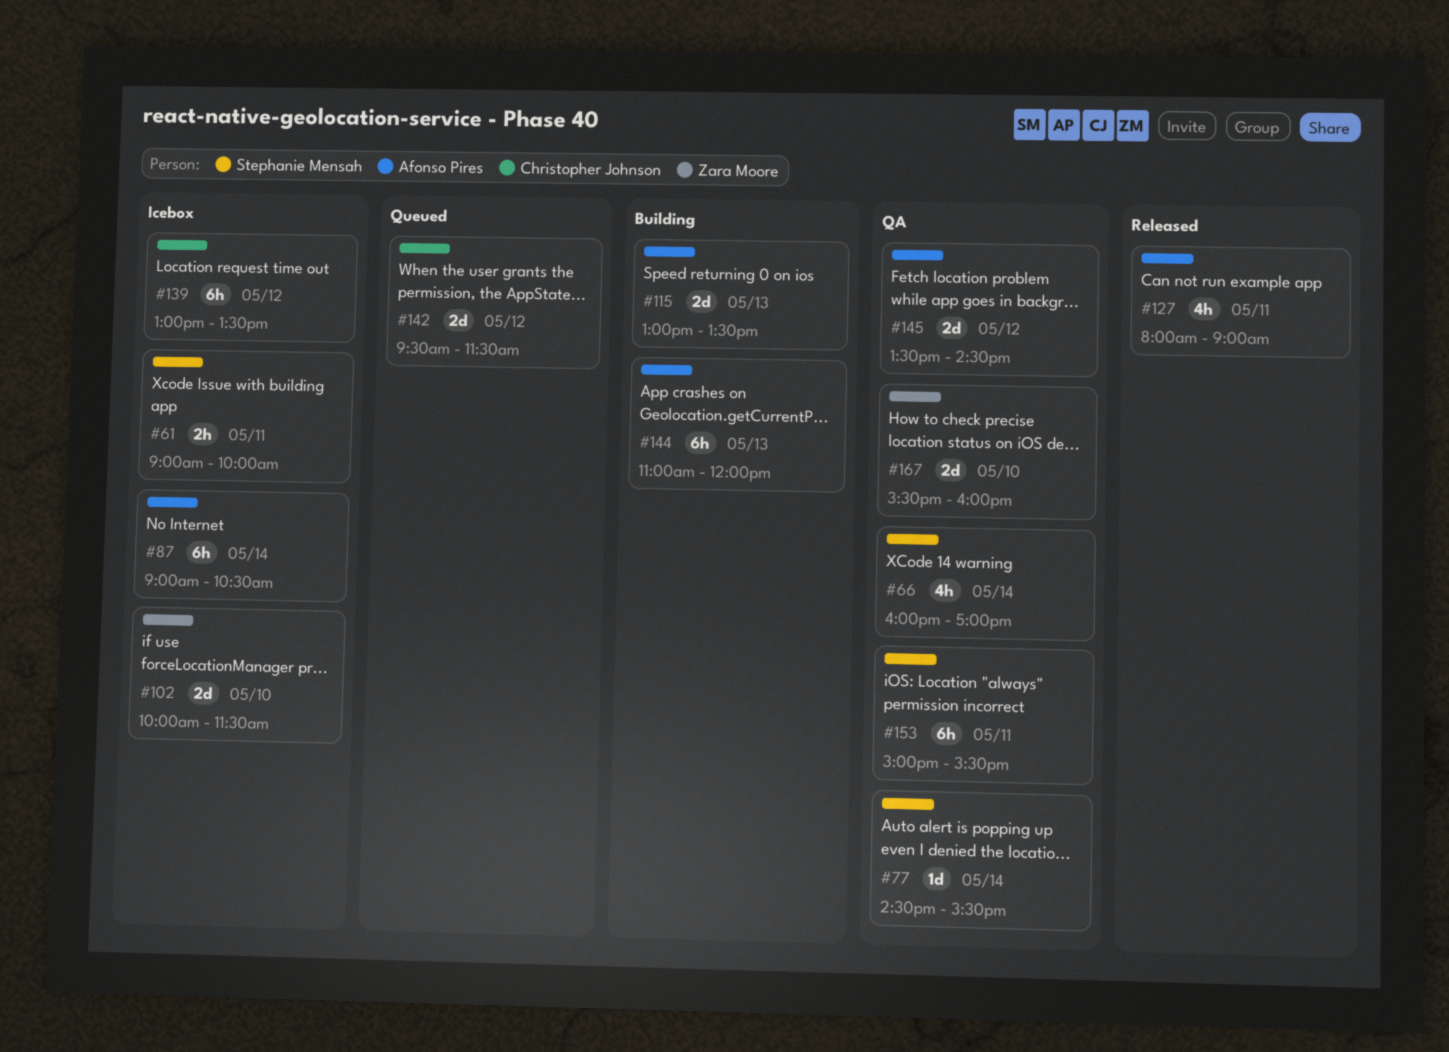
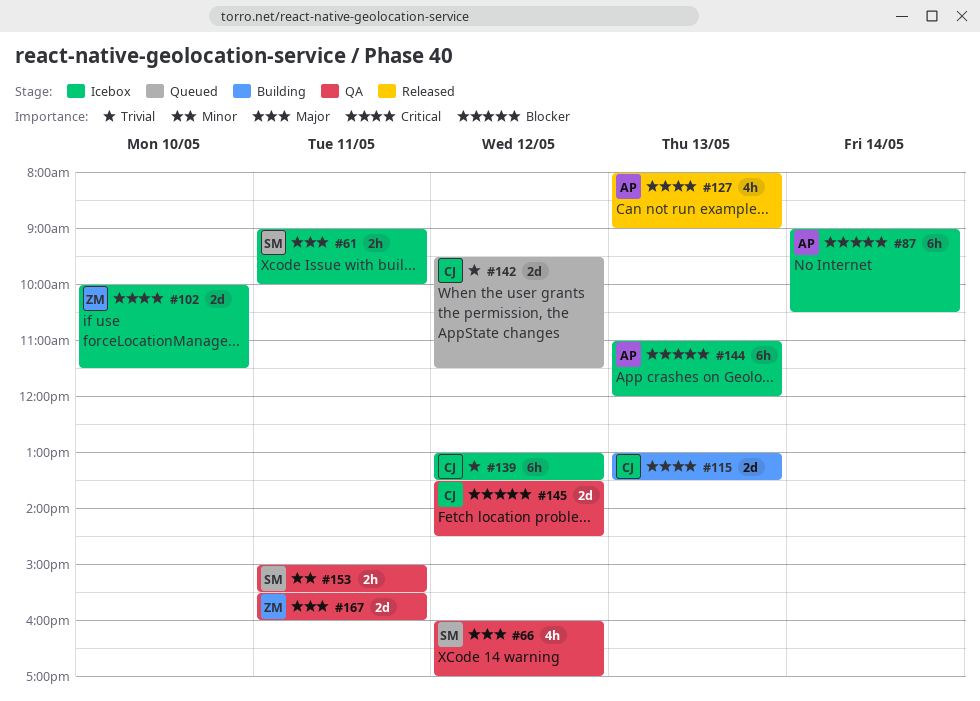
#66, day: May 14 -> May 12
#77: present -> none
#115, owner: Afonso Pires -> Christopher Johnson
#127, day: May 11 -> May 13
#144, status: Building -> Icebox
#145, owner: Afonso Pires -> Christopher Johnson
#153, estimate: 6h -> 2h
#167, day: May 10 -> May 11

